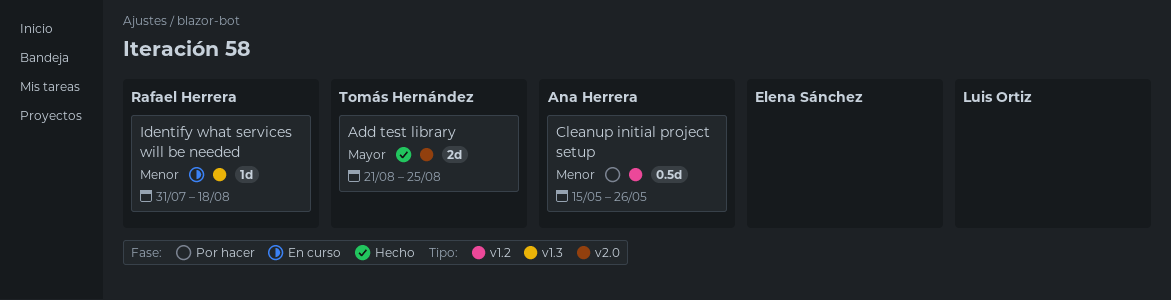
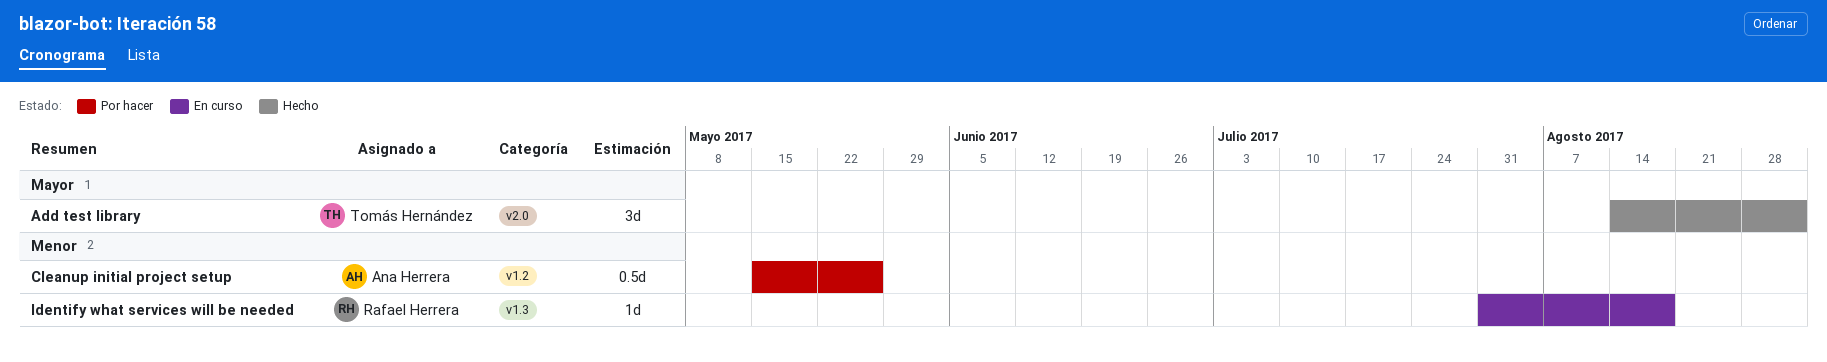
Add test library, estimate: 2d -> 3d
Add test library, start: Aug 21 -> Aug 14
Add test library, due: Aug 25 -> Sep 1

